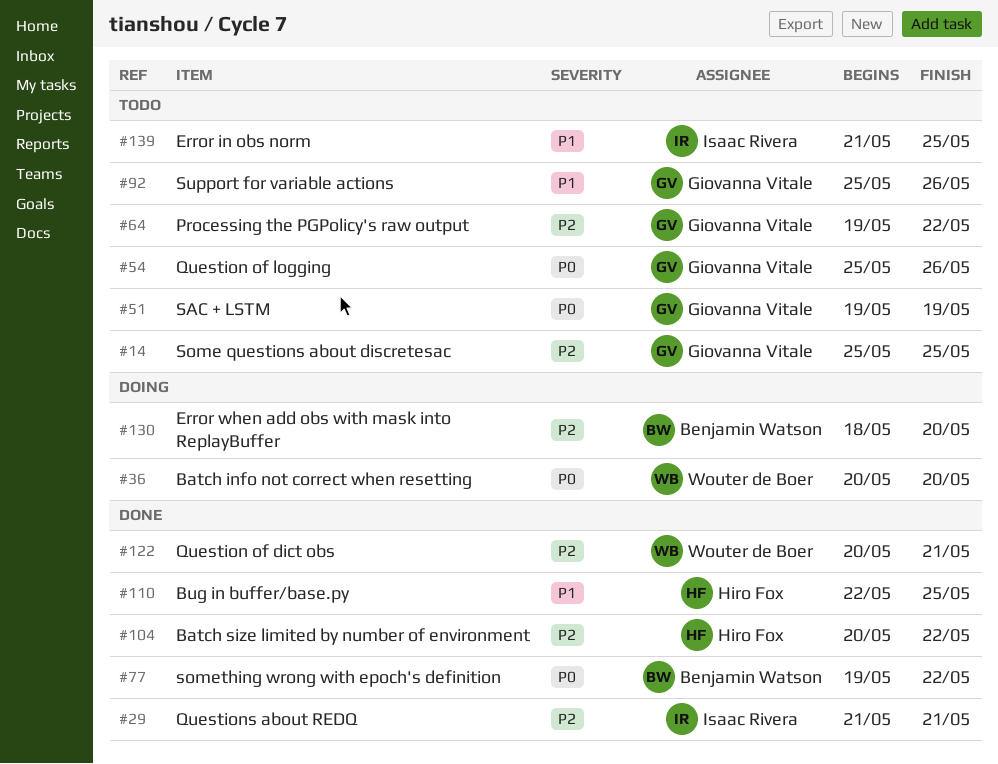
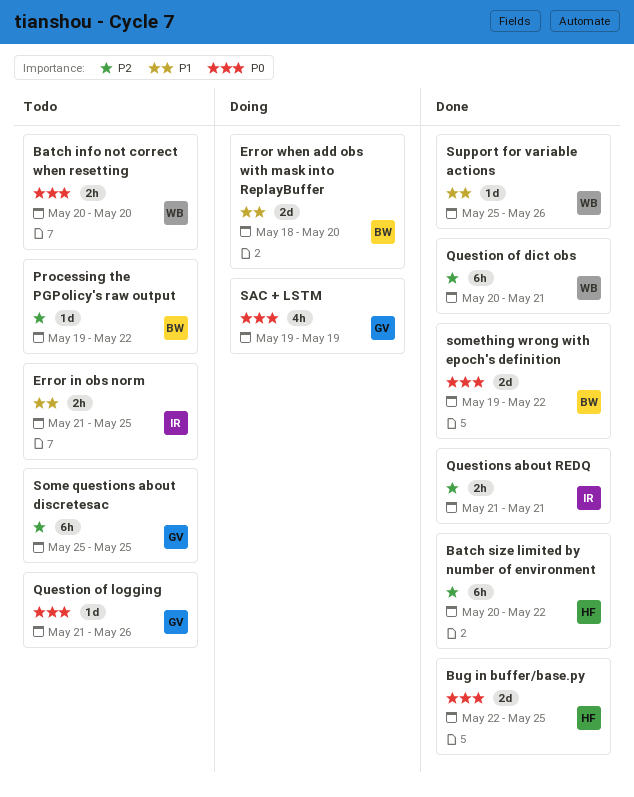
Batch info not correct when resetting, status: Doing -> Todo
Bug in buffer/base.py, priority: P1 -> P0
Error when add obs with mask into ReplayBuffer, priority: P2 -> P1
Processing the PGPolicy's raw output, owner: Giovanna Vitale -> Benjamin Watson
Question of logging, start: May 25 -> May 21
SAC + LSTM, status: Todo -> Doing
Support for variable actions, status: Todo -> Done
Support for variable actions, owner: Giovanna Vitale -> Wouter de Boer

